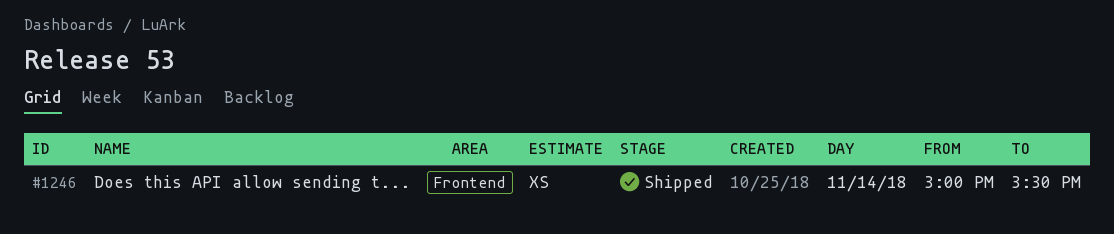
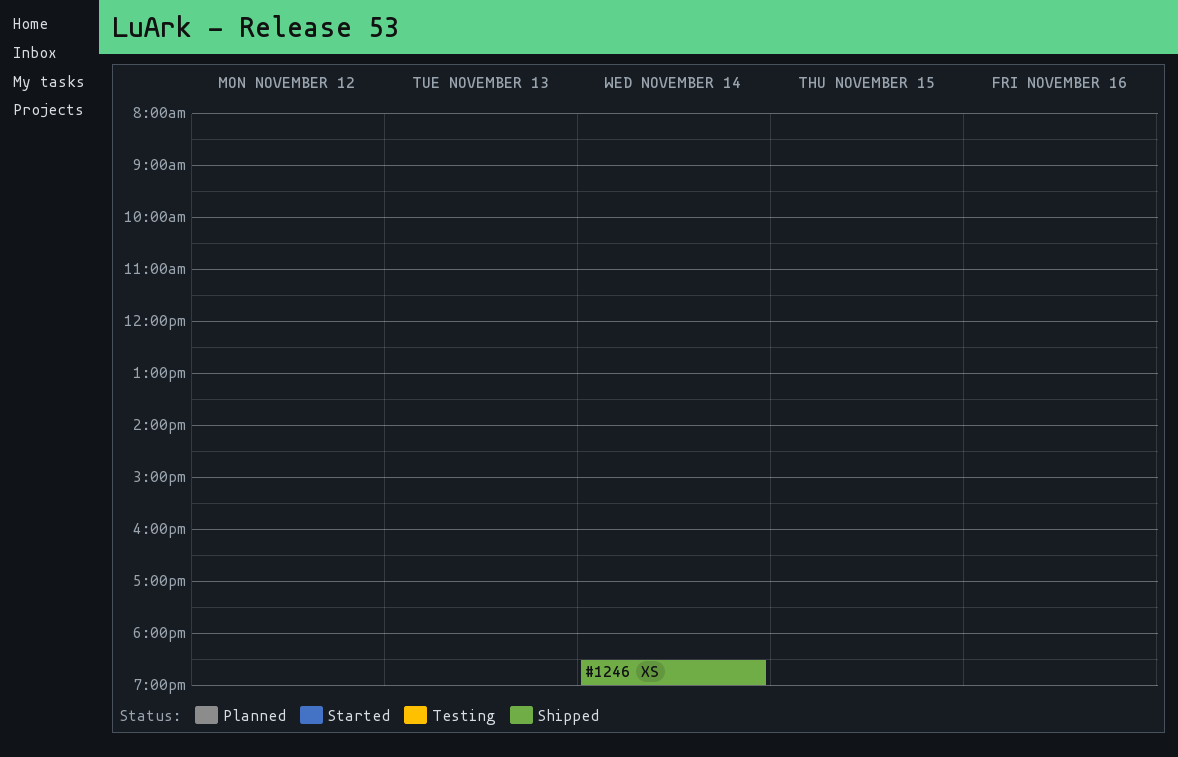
#1246, begins: 15:00 -> 18:30
#1246, ends: 15:30 -> 19:00

